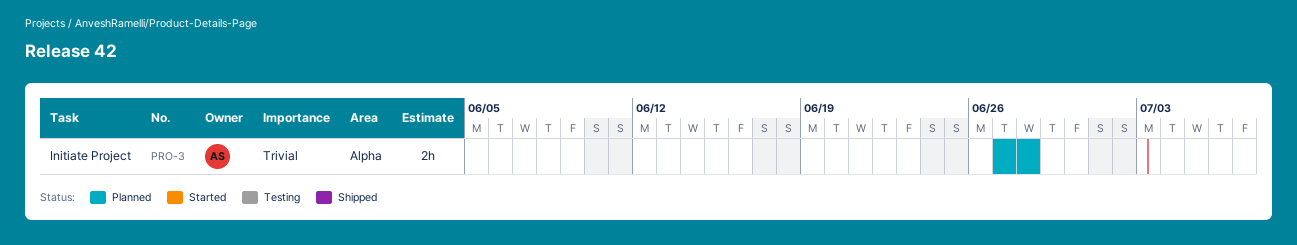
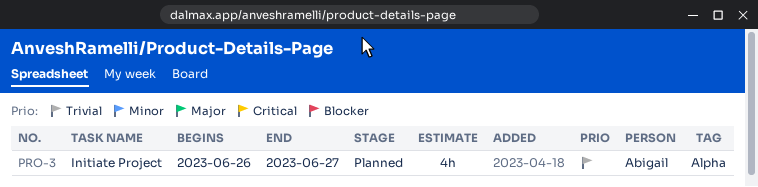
PRO-3, estimate: 2h -> 4h
PRO-3, start: Jun 27 -> Jun 26
PRO-3, due: Jun 28 -> Jun 27

